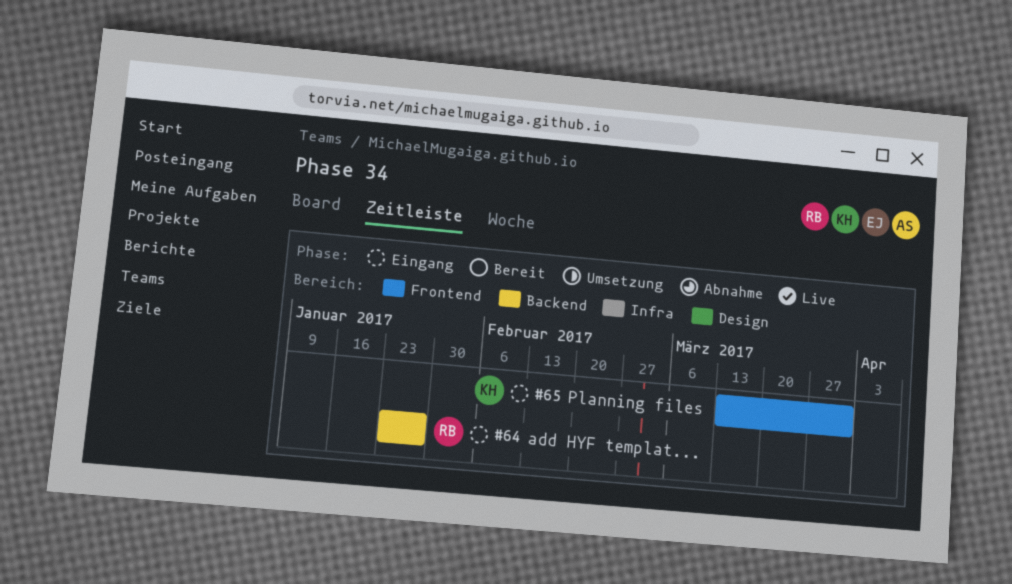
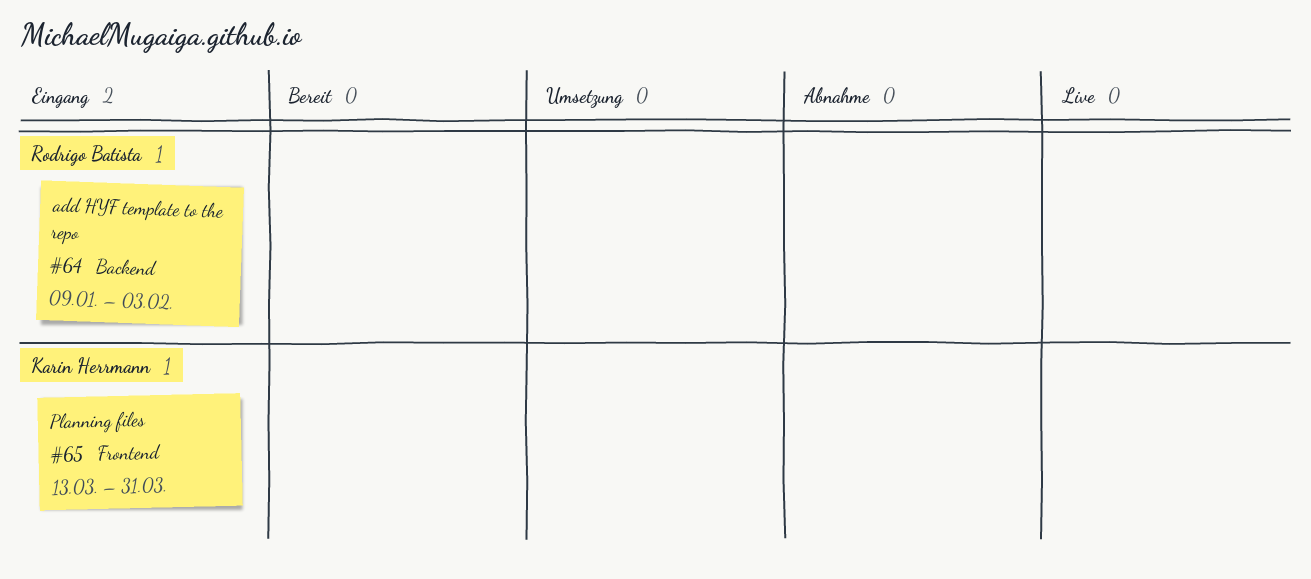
#64, start: Jan 23 -> Jan 9
#64, due: Jan 27 -> Feb 3

